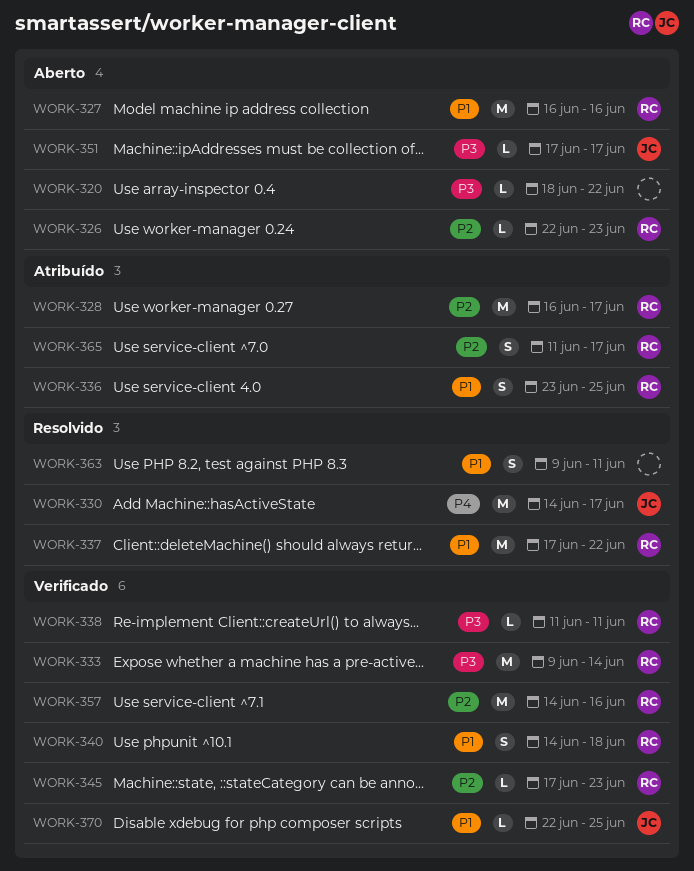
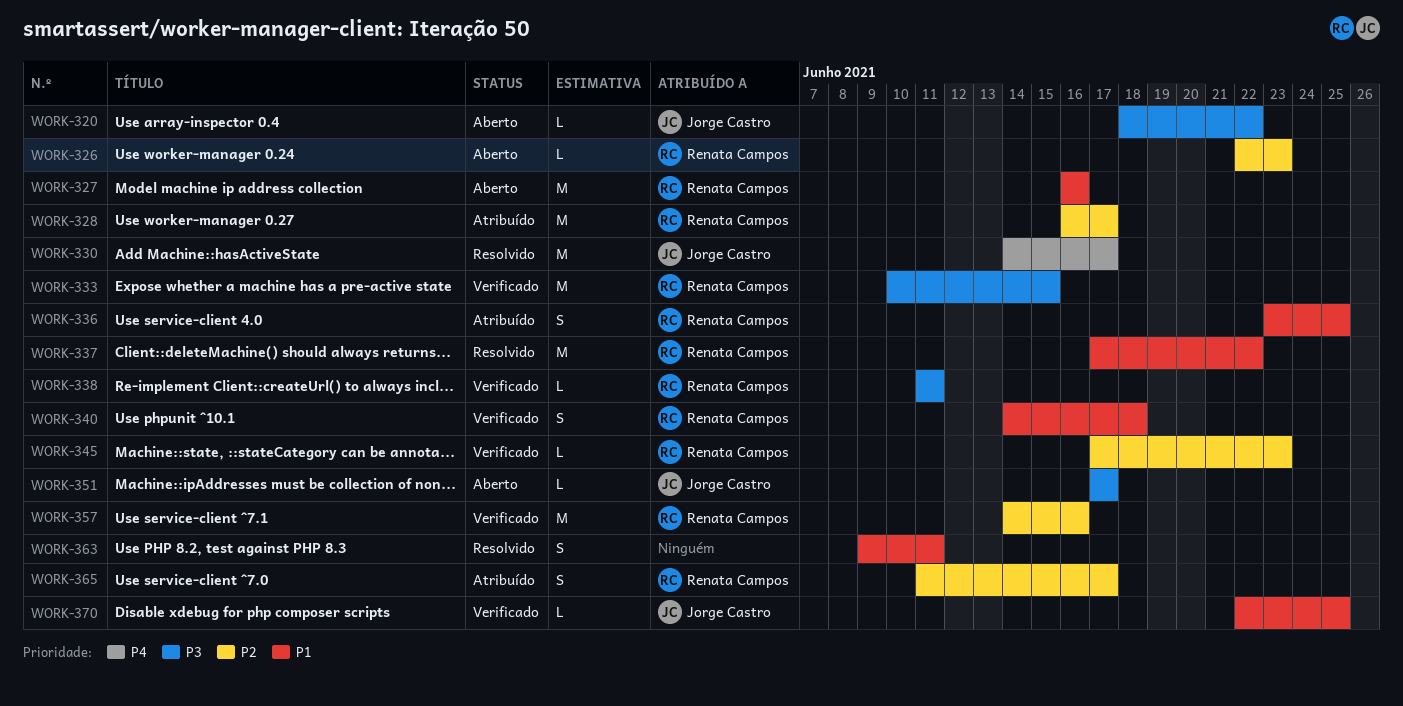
WORK-320, owner: none -> Jorge Castro
WORK-333, start: Jun 9 -> Jun 10
WORK-333, due: Jun 14 -> Jun 15

